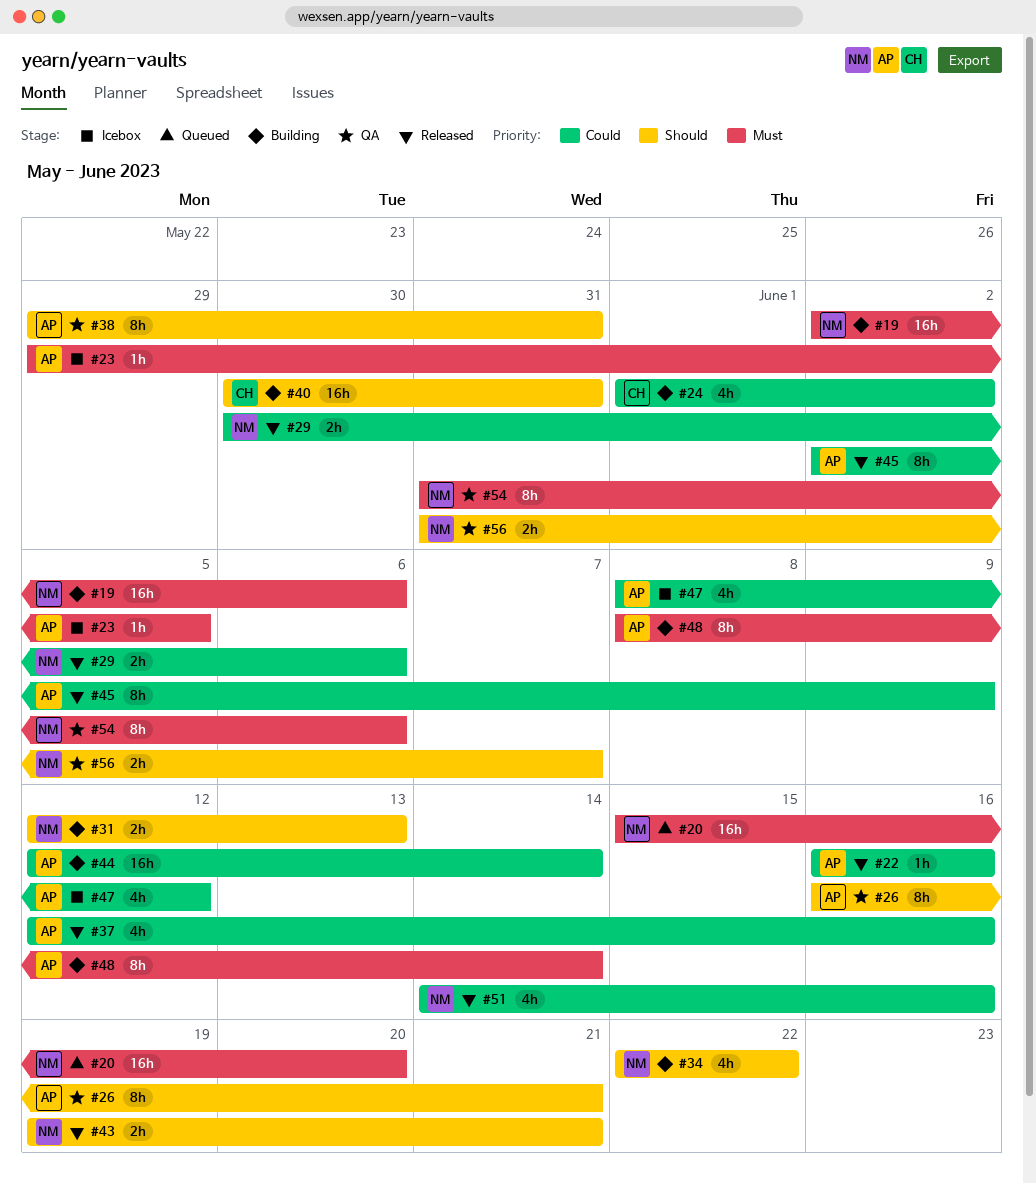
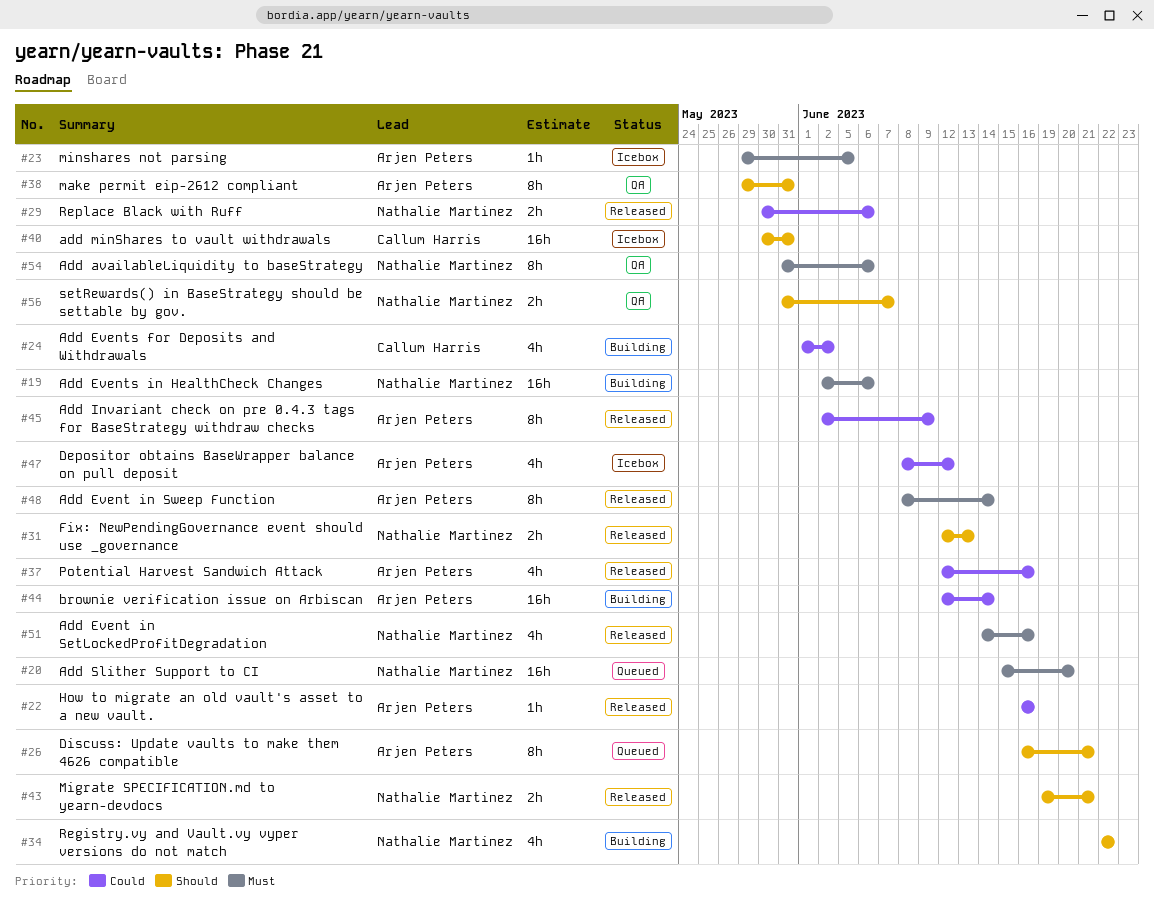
#26, status: QA -> Queued
#31, status: Building -> Released
#40, status: Building -> Icebox
#48, status: Building -> Released
#51, priority: Could -> Must

